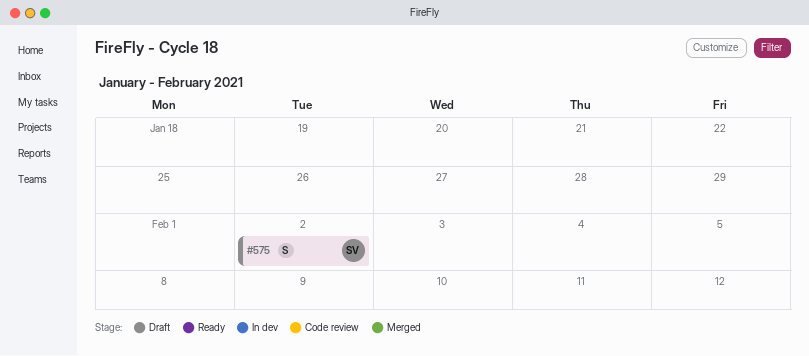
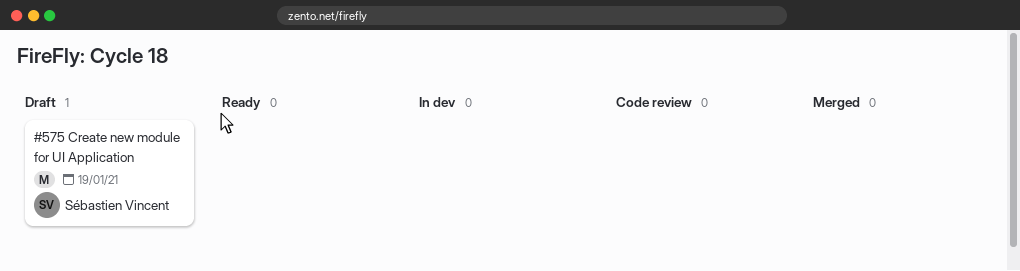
#575, estimate: S -> M
#575, due: Feb 2 -> Jan 19

